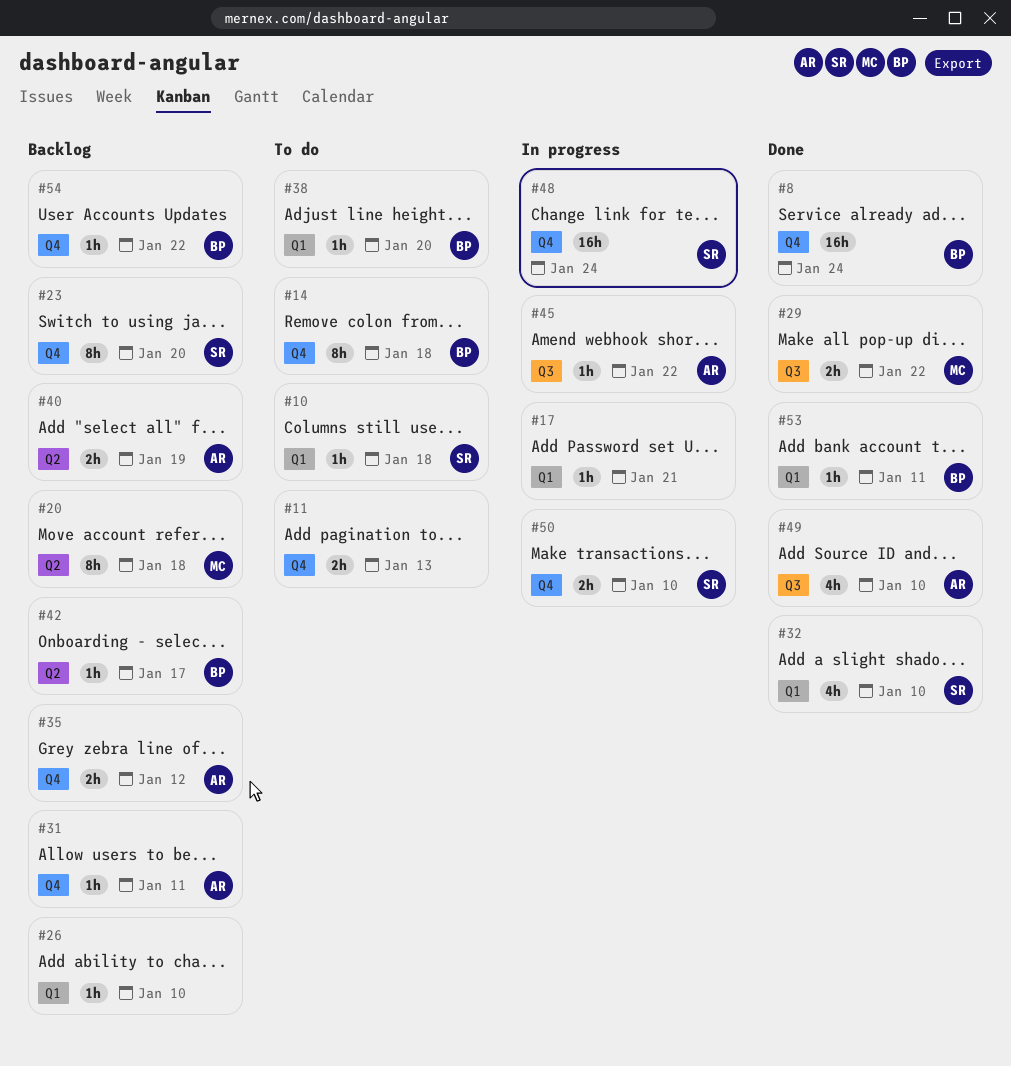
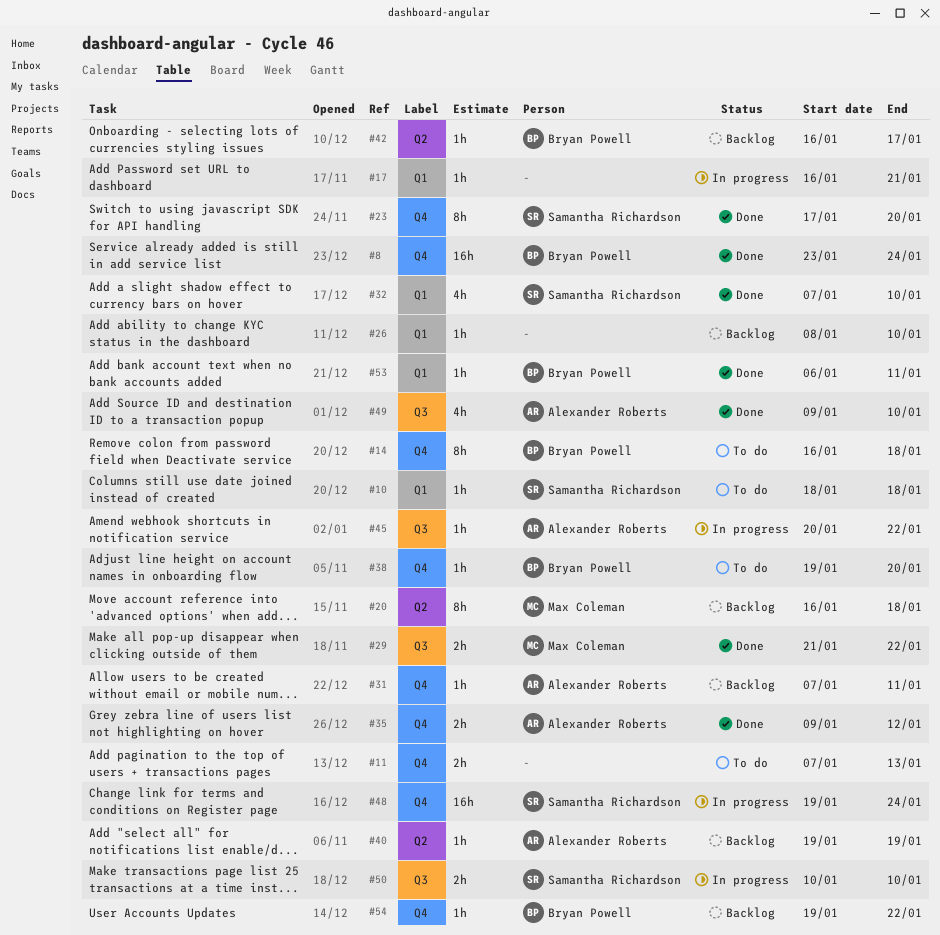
#23, status: Backlog -> Done
#35, status: Backlog -> Done
#38, label: Q1 -> Q4
#40, estimate: 2h -> 1h
#50, label: Q4 -> Q3

